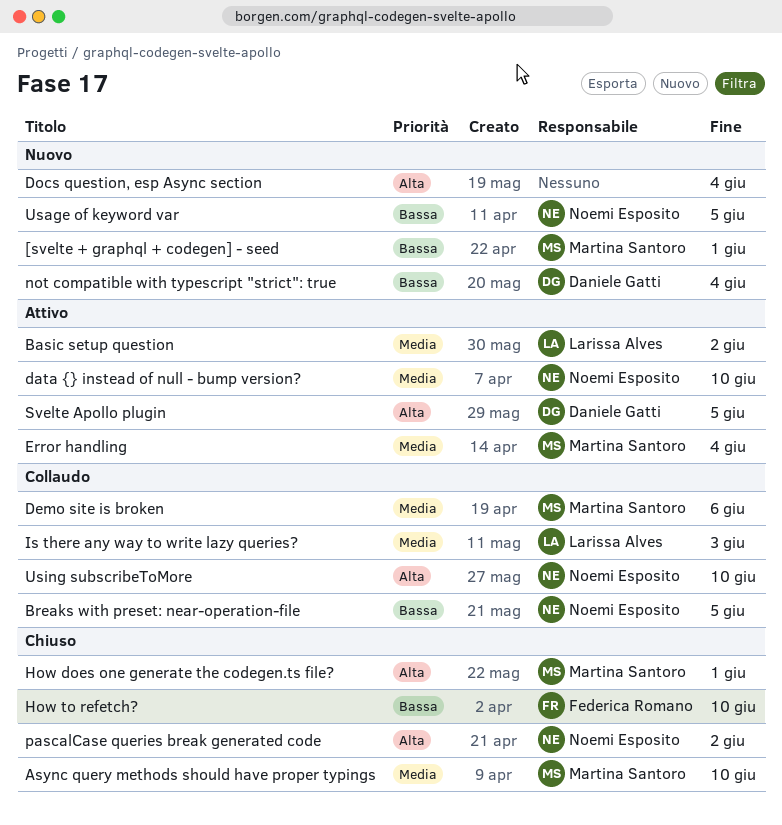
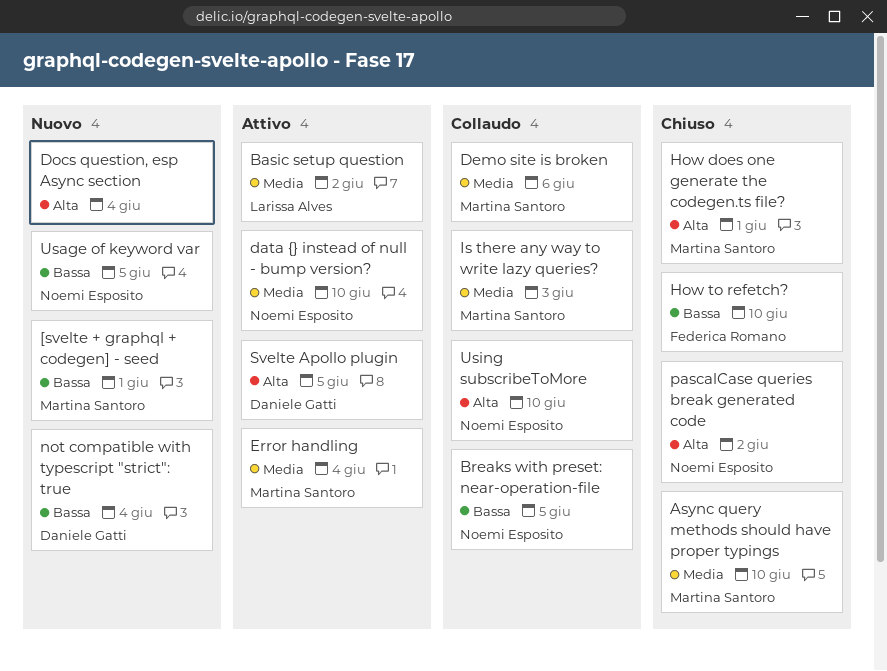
Is there any way to write lazy queries?, owner: Larissa Alves -> Martina Santoro

